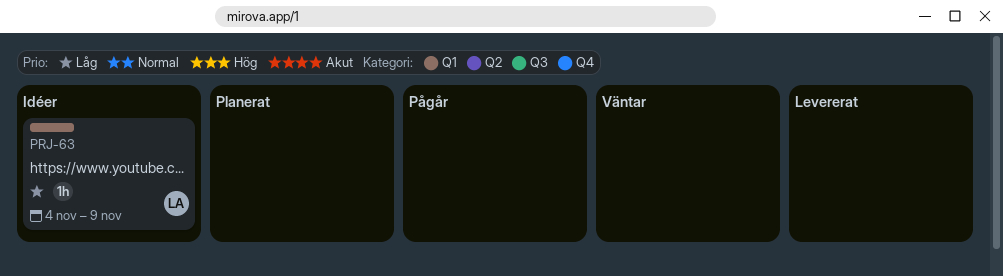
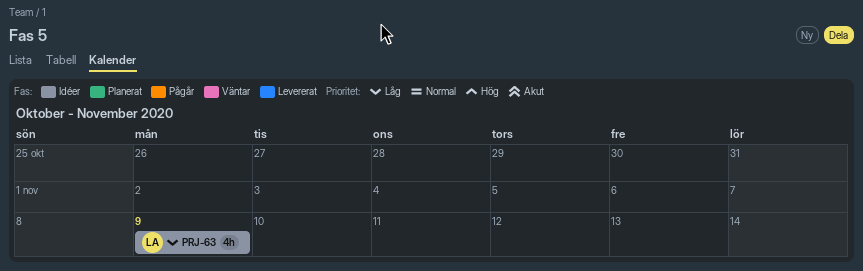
PRJ-63, estimate: 1h -> 4h
PRJ-63, start: Nov 4 -> Nov 9

